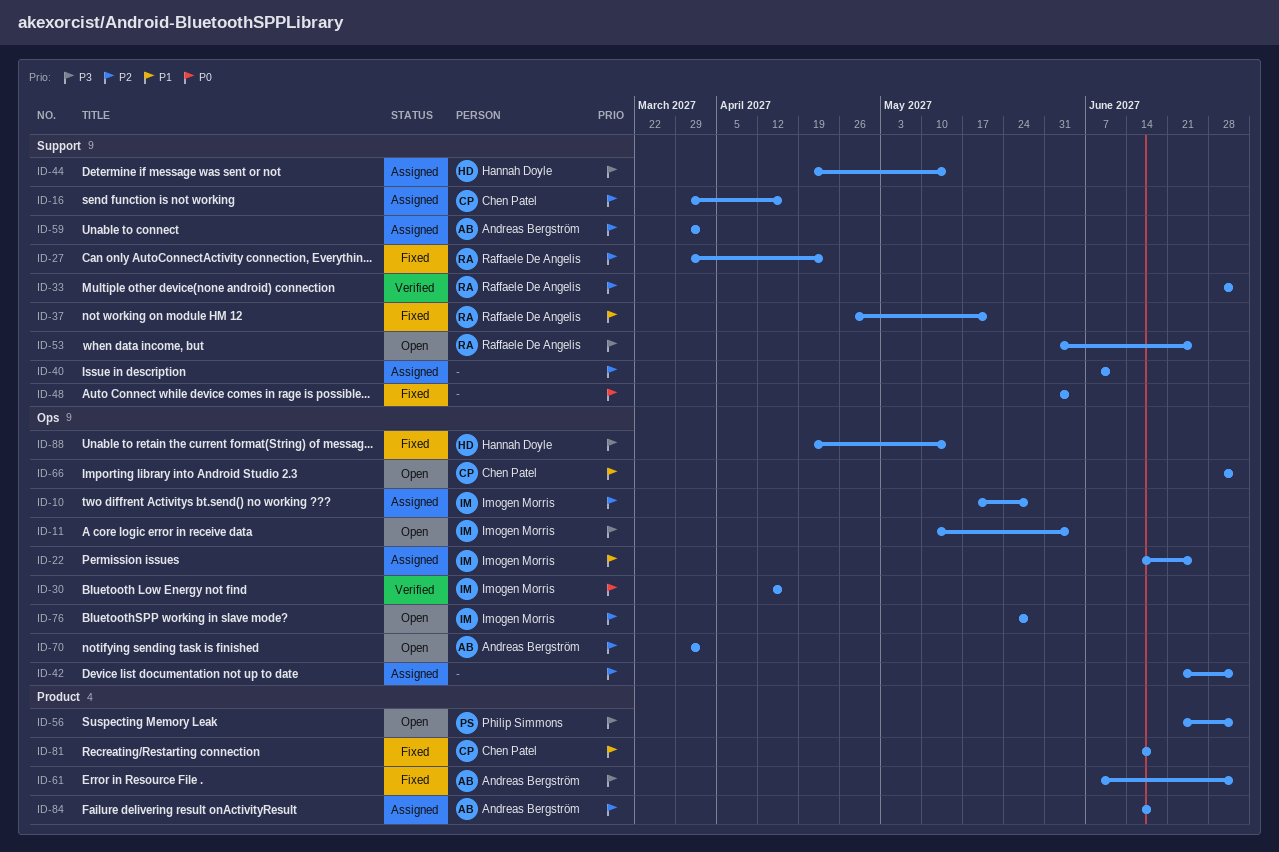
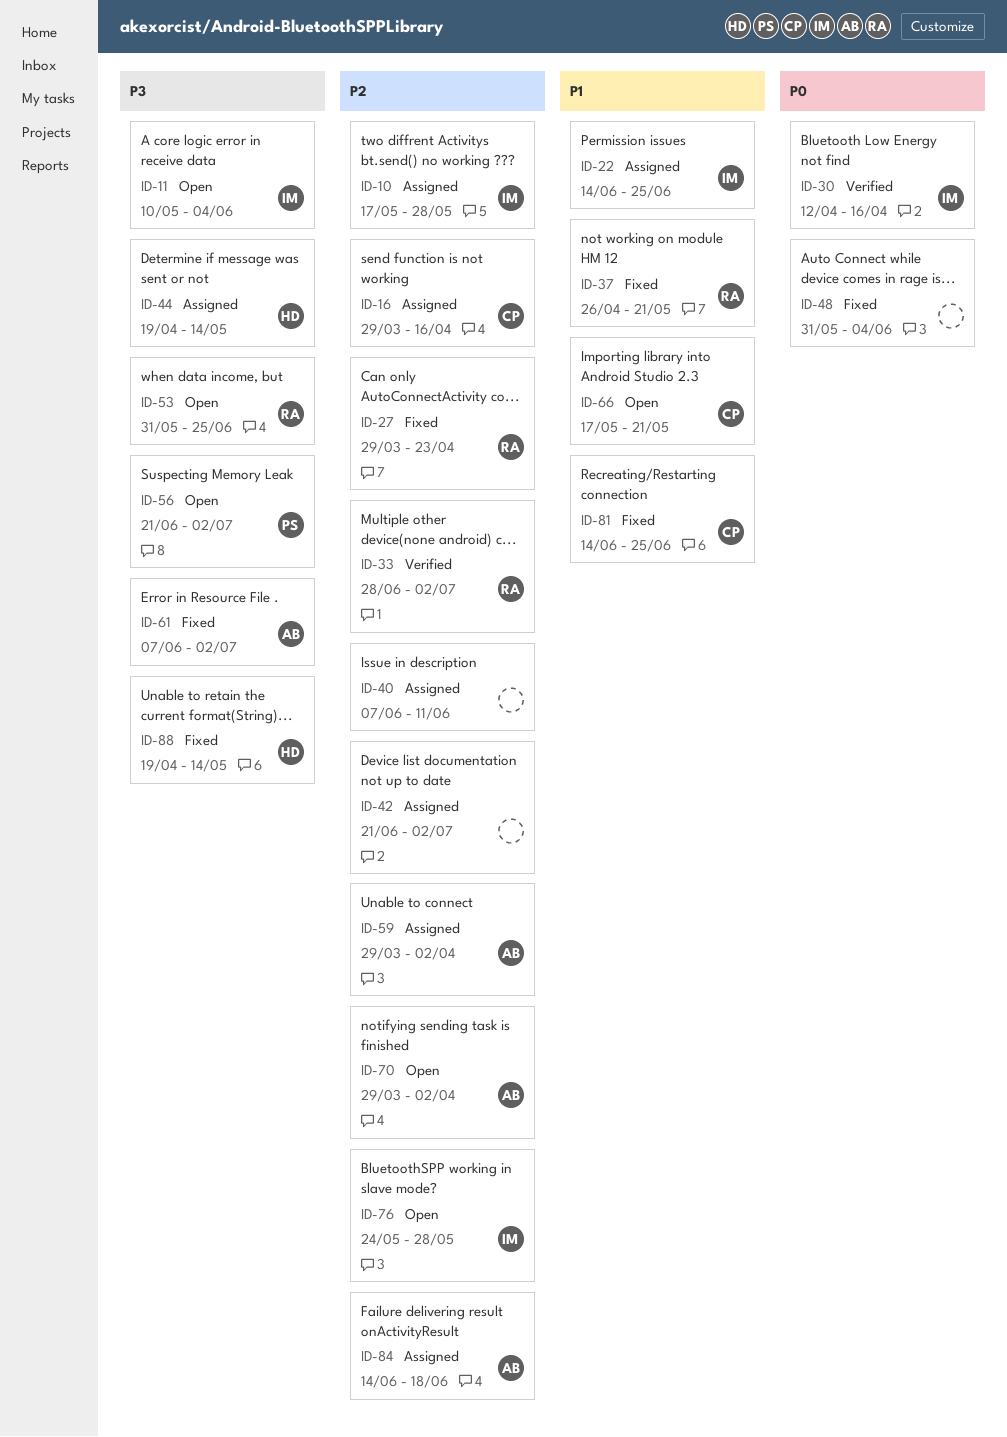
ID-66, start: Jun 28 -> May 17
ID-66, due: Jul 2 -> May 21
ID-81, due: Jun 18 -> Jun 25

